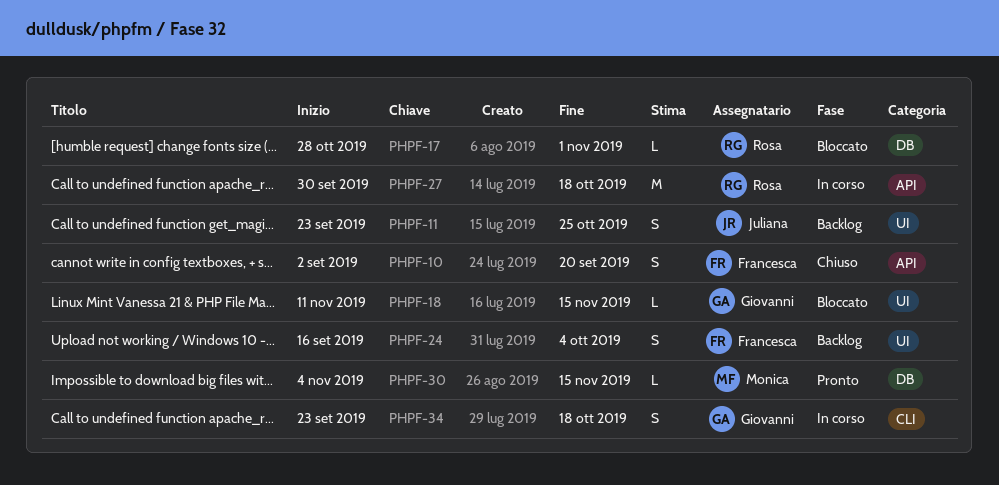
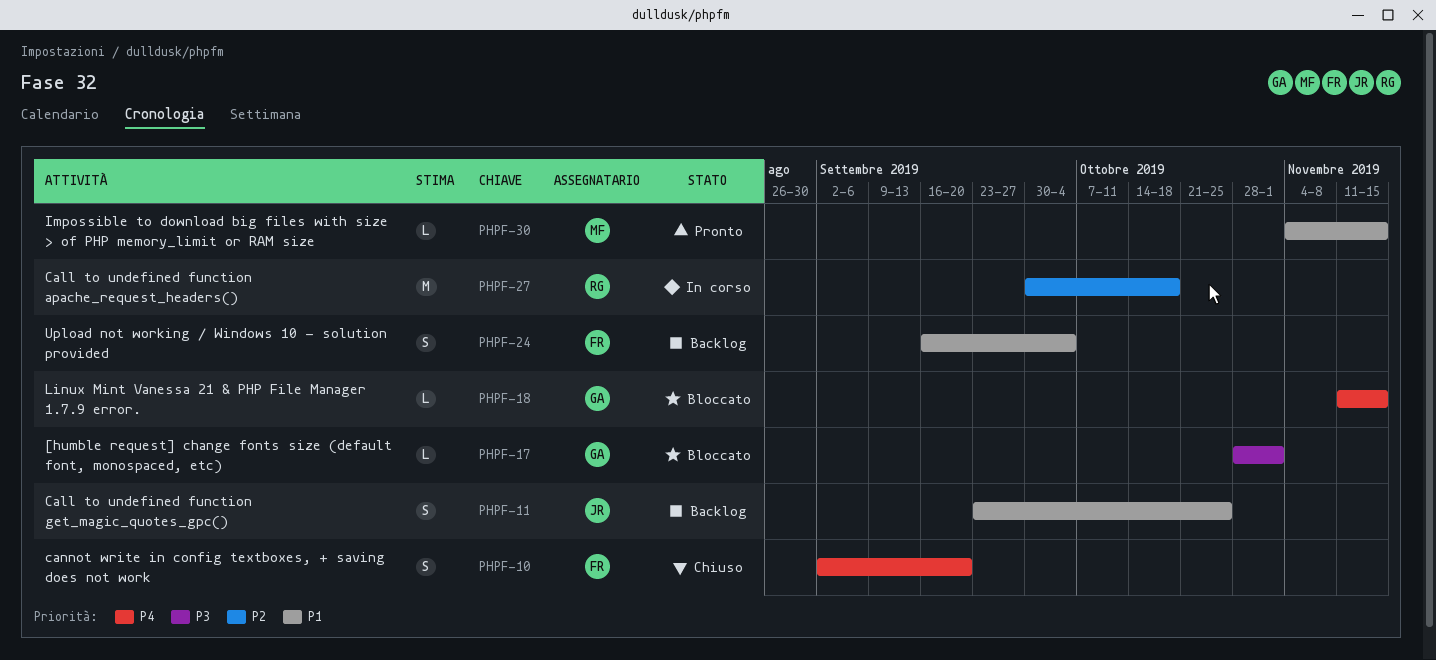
PHPF-17, owner: Rosa -> Giovanni
PHPF-34: present -> none

